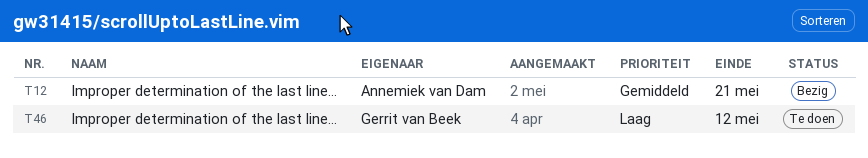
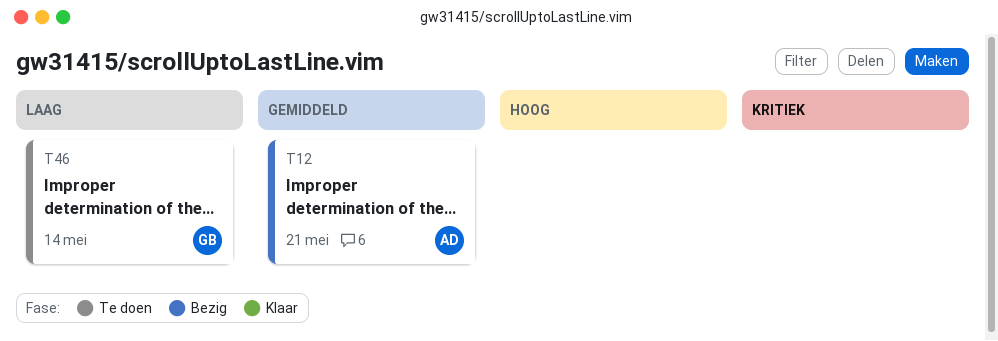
T46, due: May 12 -> May 14

